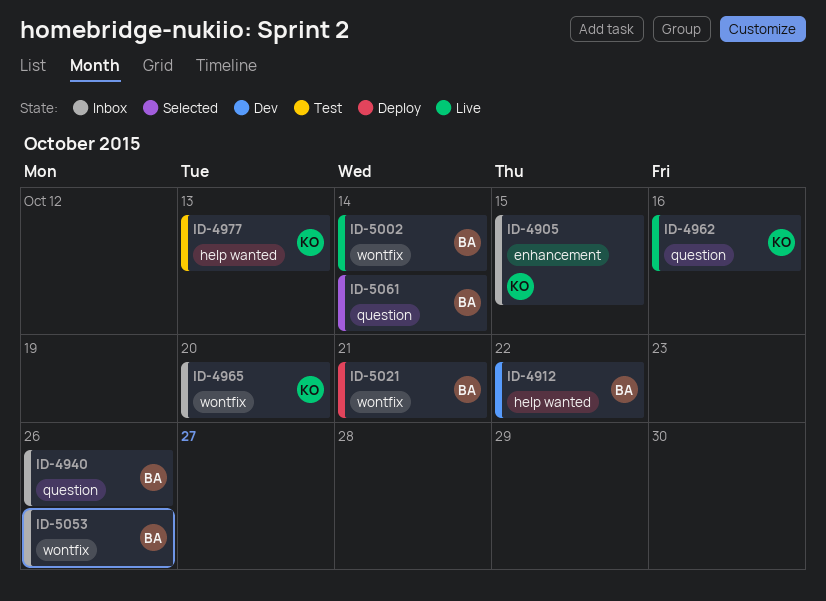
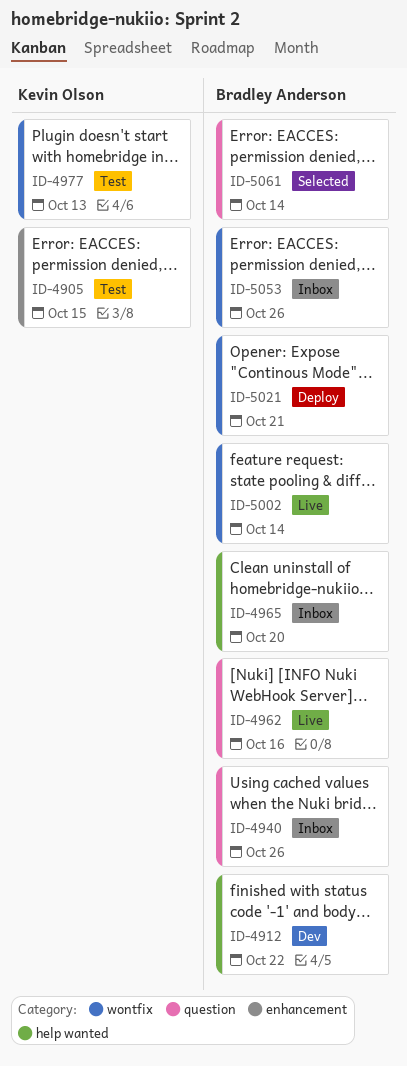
ID-4905, status: Inbox -> Test
ID-4962, owner: Kevin Olson -> Bradley Anderson
ID-4965, owner: Kevin Olson -> Bradley Anderson
ID-4965, label: wontfix -> help wanted
ID-4977, label: help wanted -> wontfix

